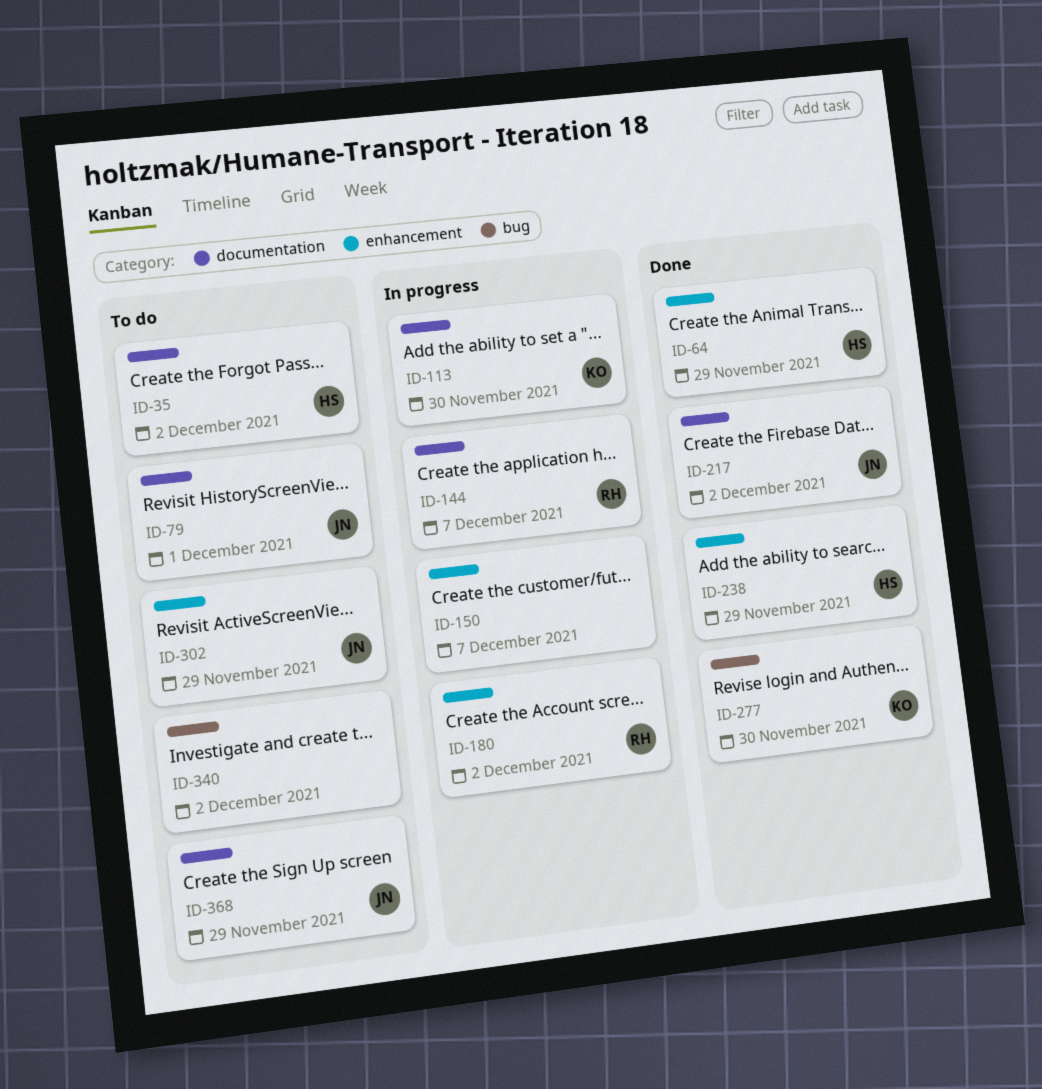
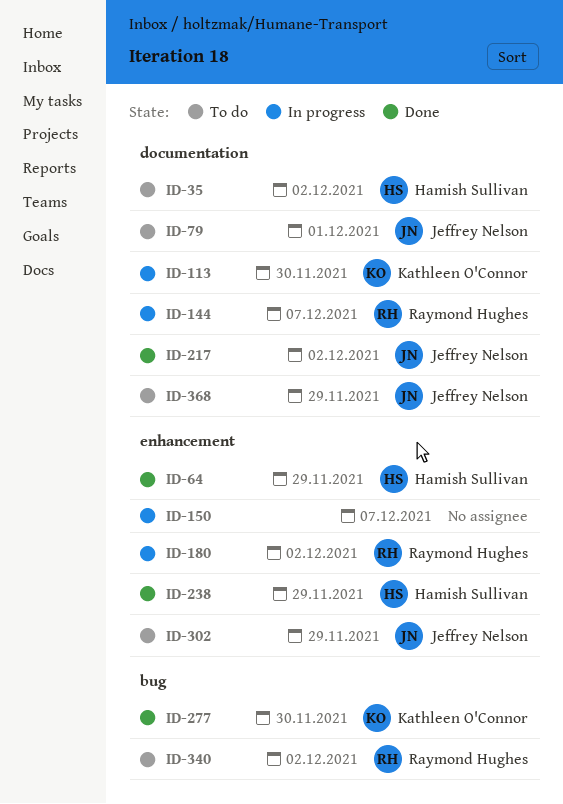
ID-340, owner: none -> Raymond Hughes

